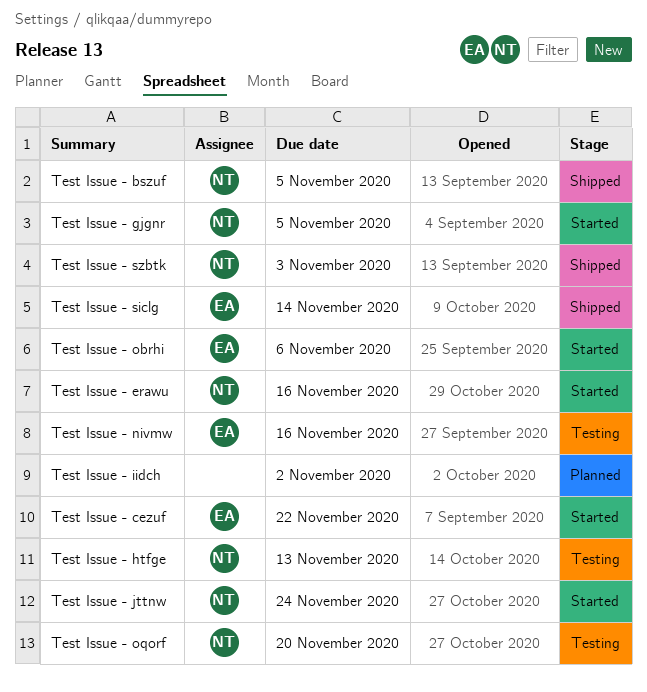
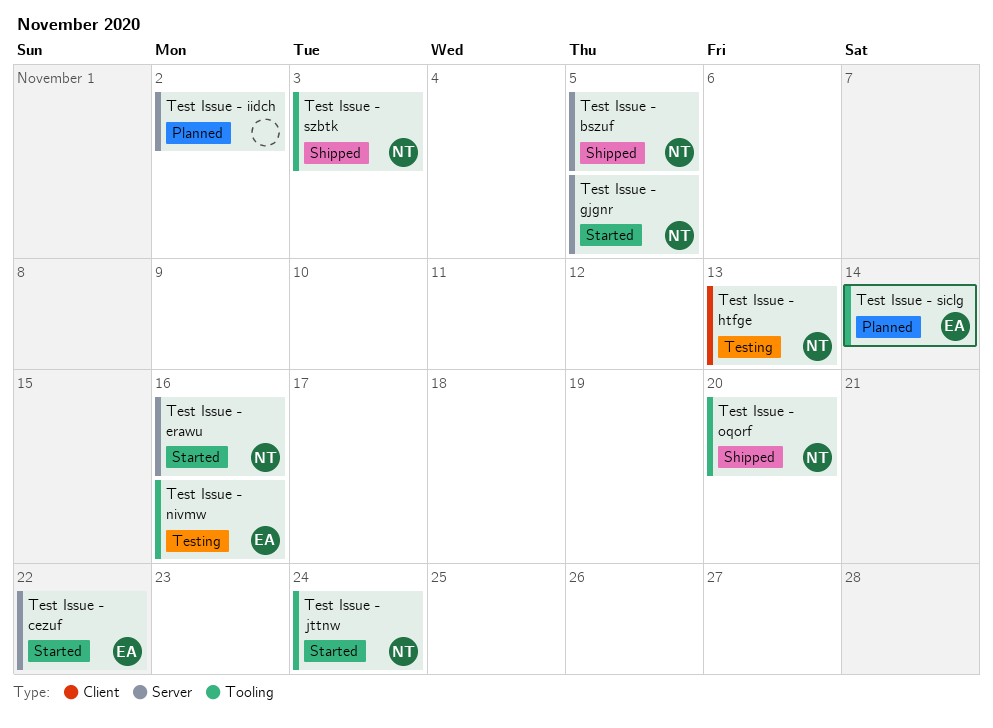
Test Issue - obrhi: present -> none
Test Issue - oqorf, status: Testing -> Shipped
Test Issue - siclg, status: Shipped -> Planned

